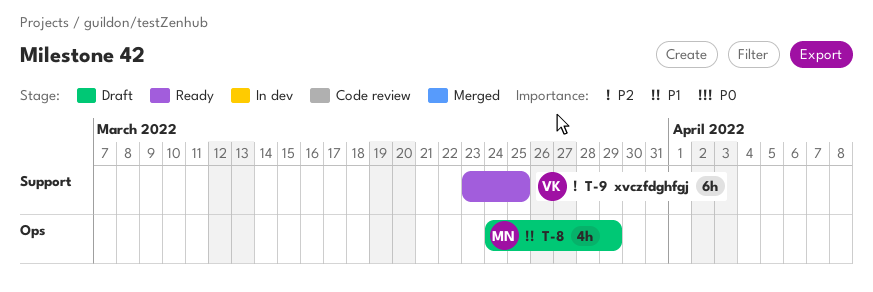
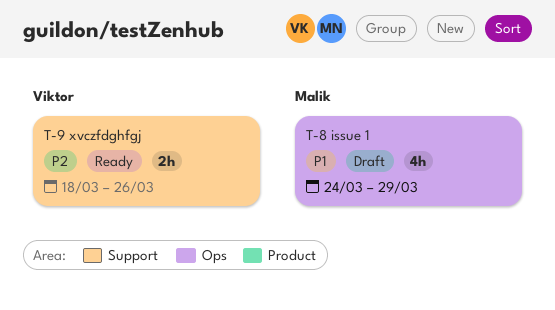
T-9, estimate: 6h -> 2h
T-9, start: Mar 23 -> Mar 18
T-9, due: Mar 25 -> Mar 26

